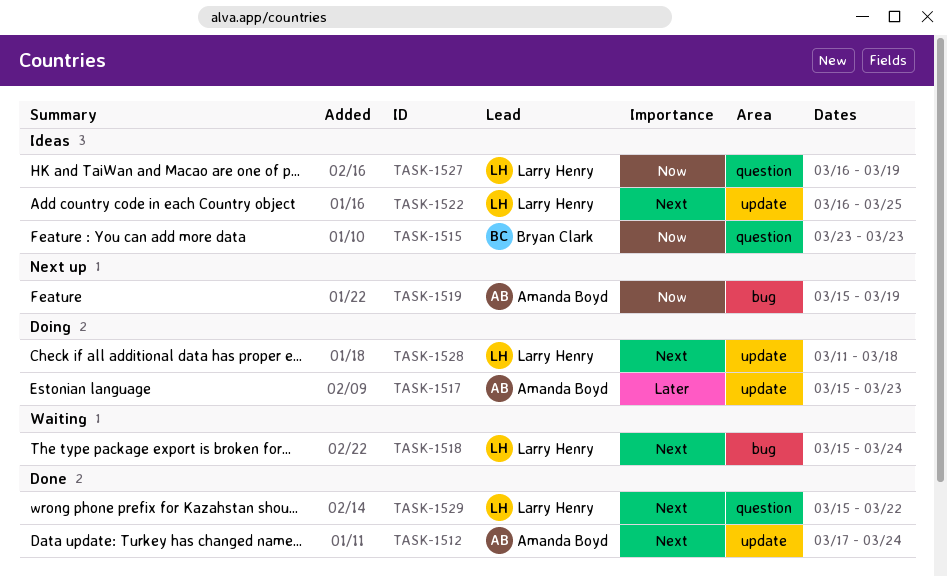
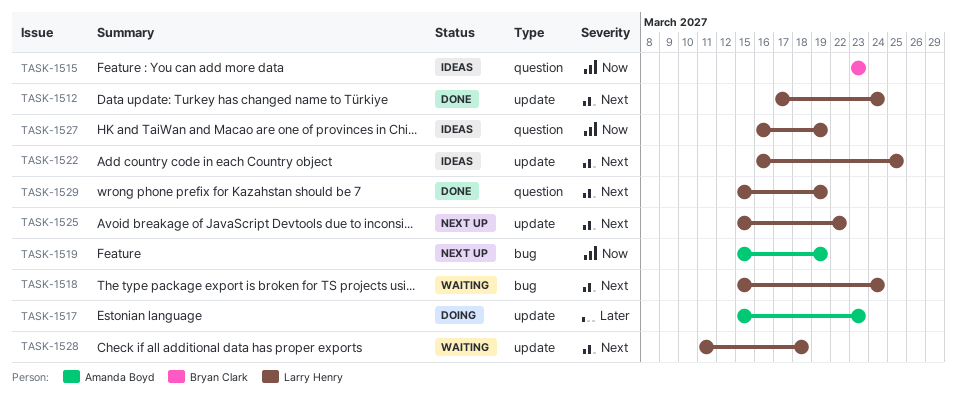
TASK-1512, owner: Amanda Boyd -> Larry Henry
TASK-1525: none -> present
TASK-1528, status: Doing -> Waiting
TASK-1529, due: Mar 22 -> Mar 19

